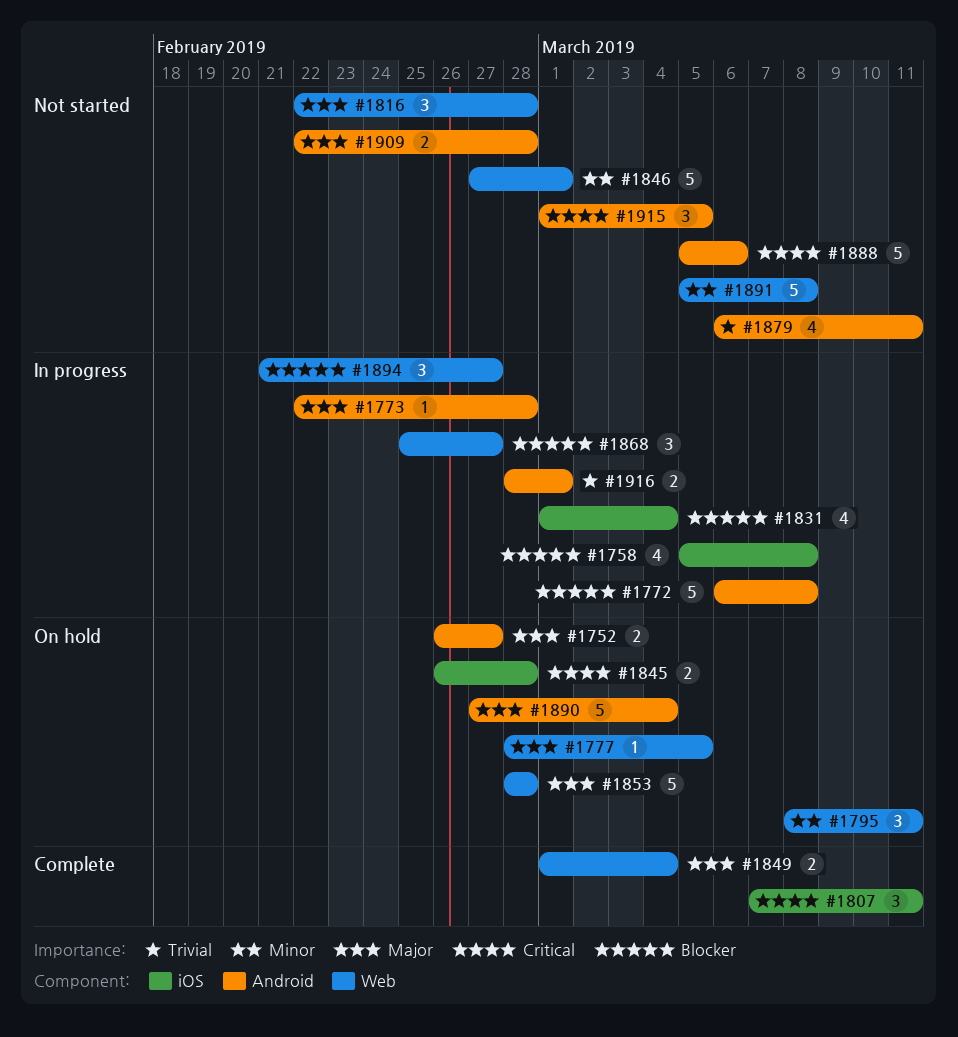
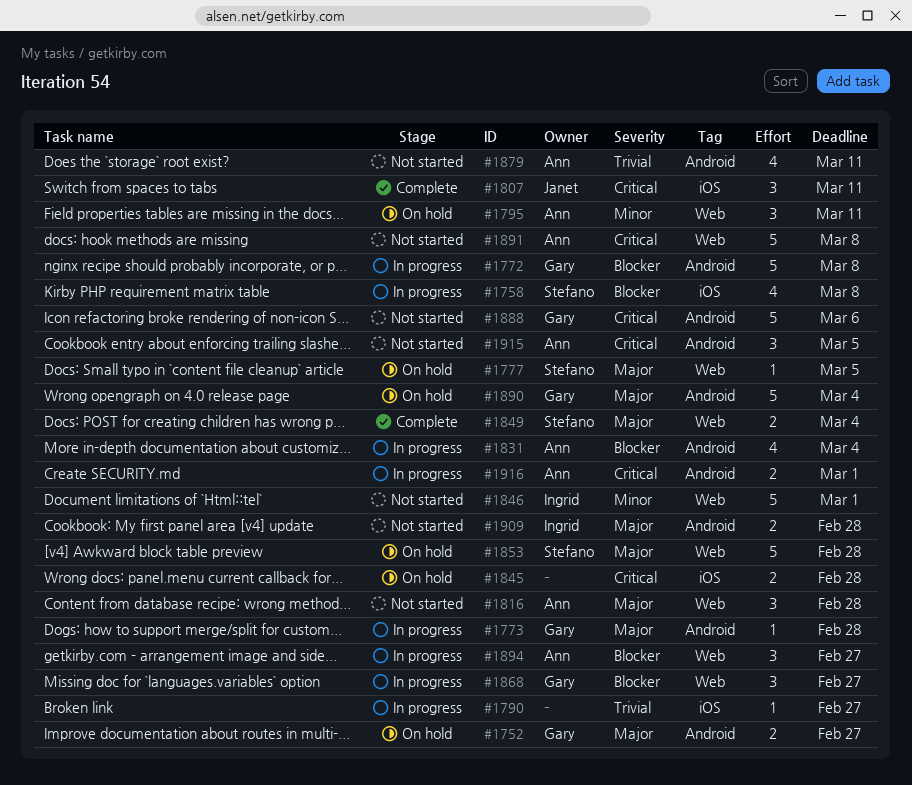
#1790: none -> present
#1831, label: iOS -> Android
#1891, priority: Minor -> Critical
#1916, priority: Trivial -> Critical

